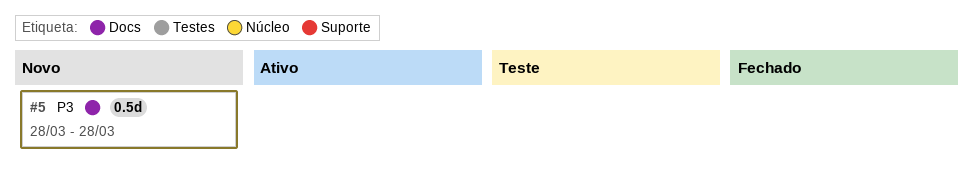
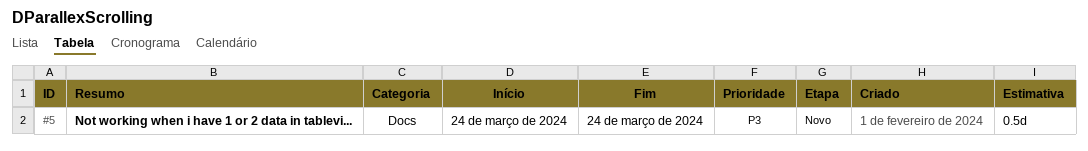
#5, start: Mar 28 -> Mar 24
#5, due: Mar 28 -> Mar 24

